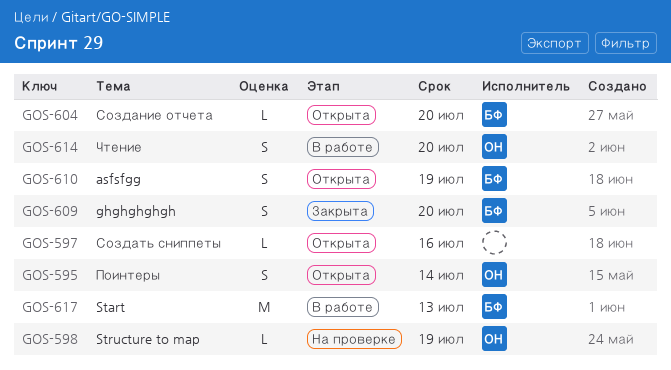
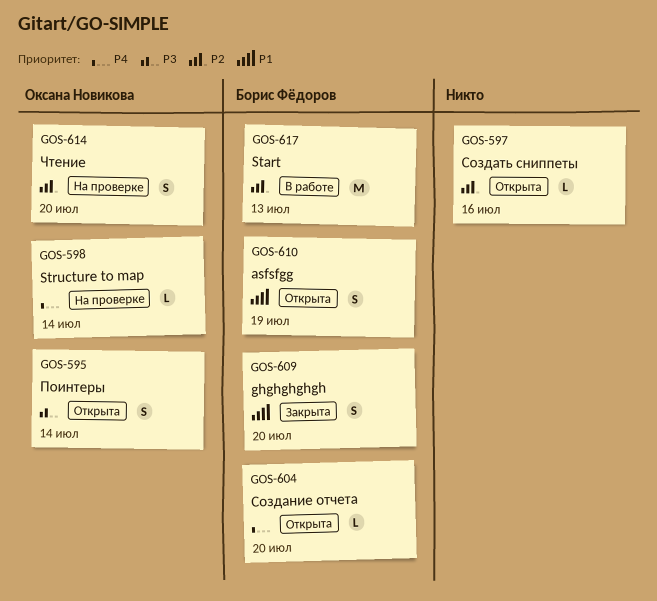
GOS-598, due: Jul 19 -> Jul 14
GOS-614, status: В работе -> На проверке

